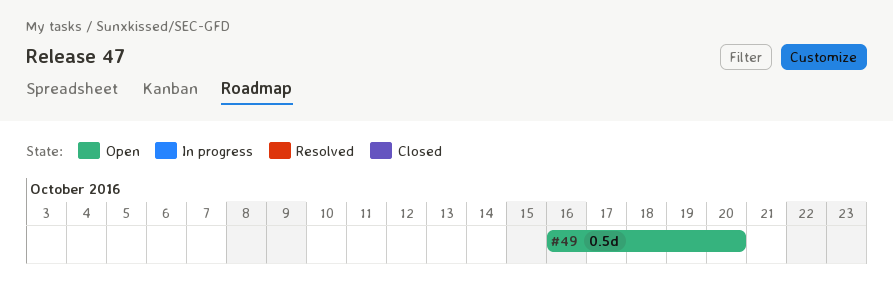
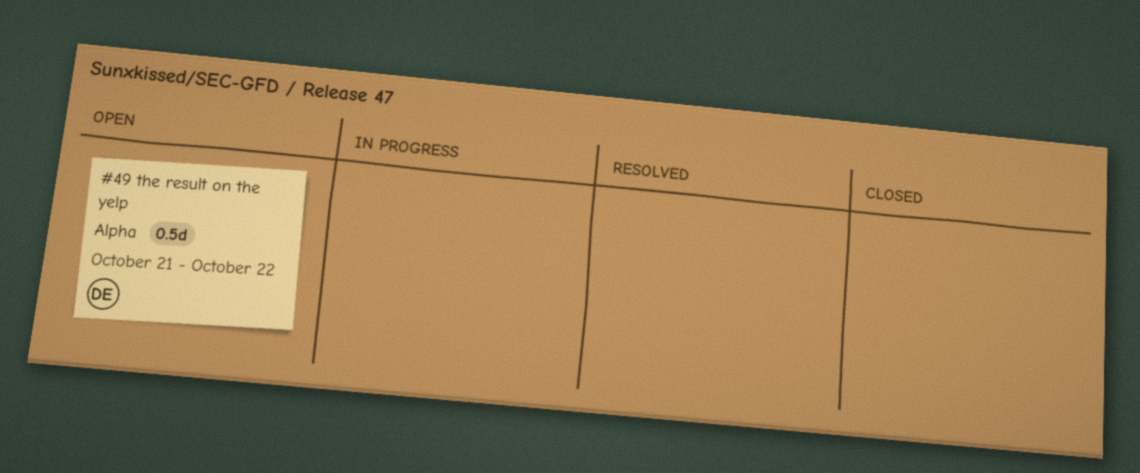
#49, start: Oct 16 -> Oct 21
#49, due: Oct 20 -> Oct 22

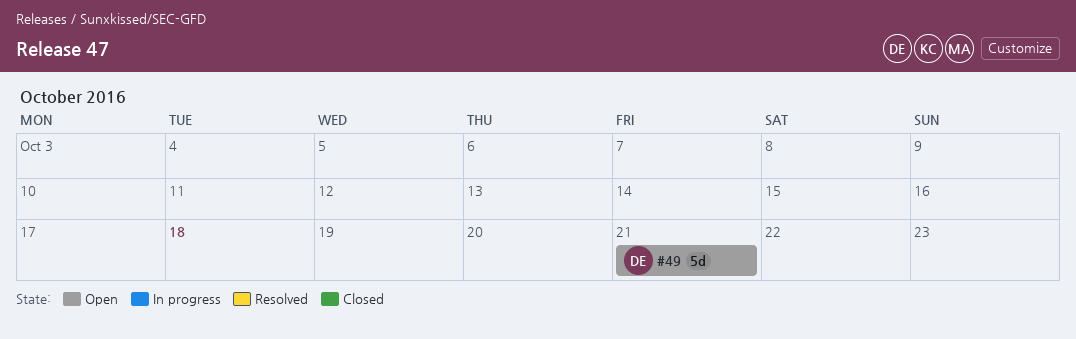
#49, estimate: 0.5d -> 5d
#49, due: Oct 22 -> Oct 21

